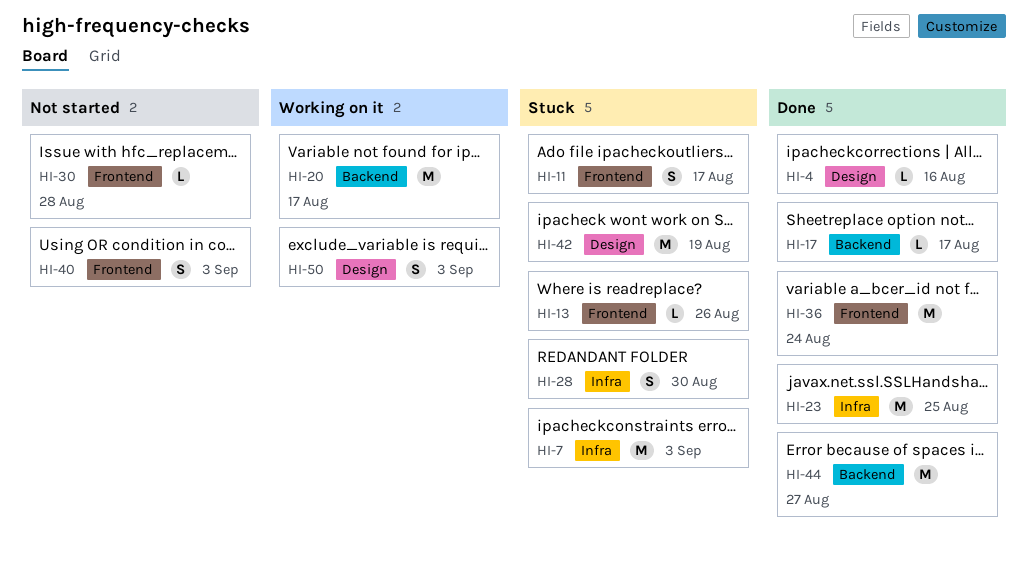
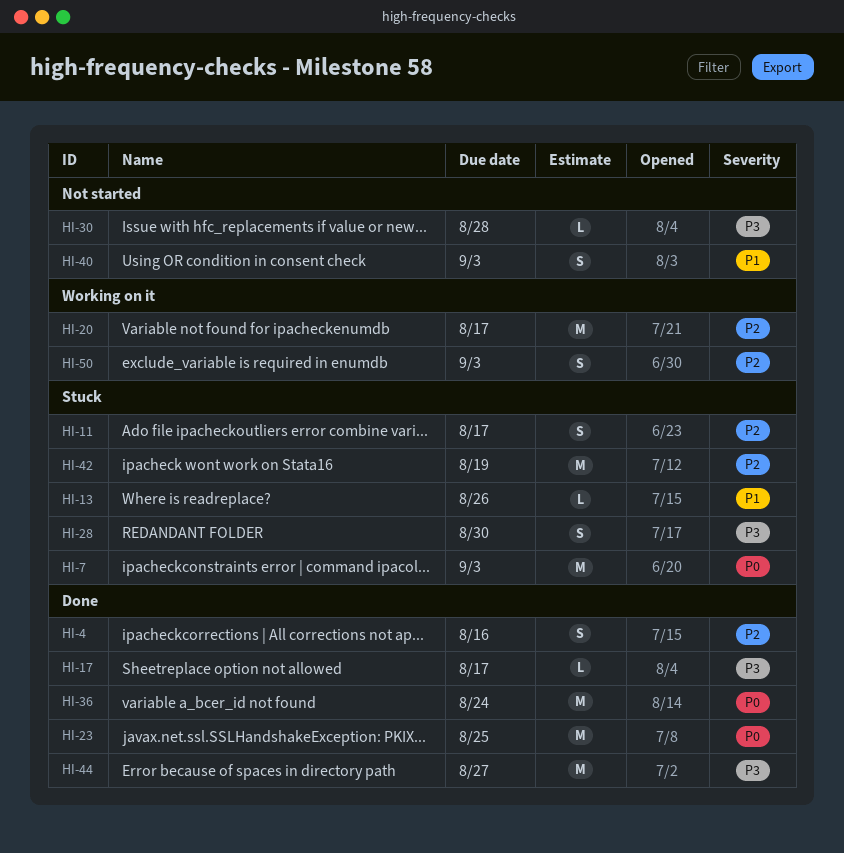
HI-4, estimate: L -> S

